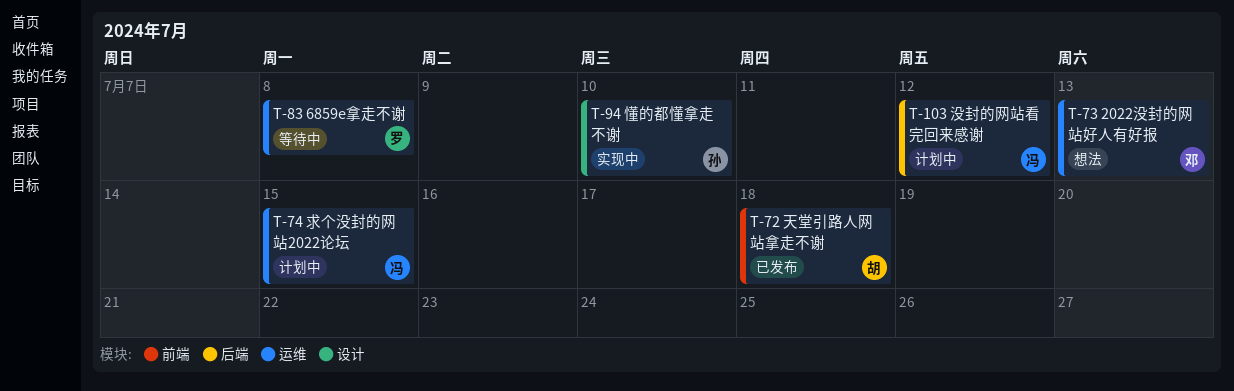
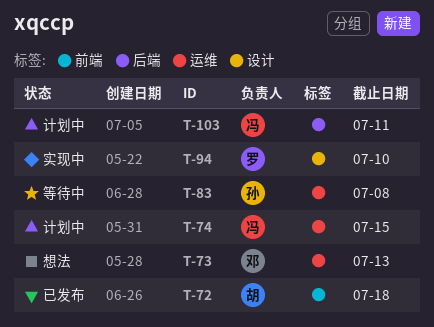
T-83, owner: 罗 -> 孙
T-94, owner: 孙 -> 罗
T-103, due: Jul 12 -> Jul 11

